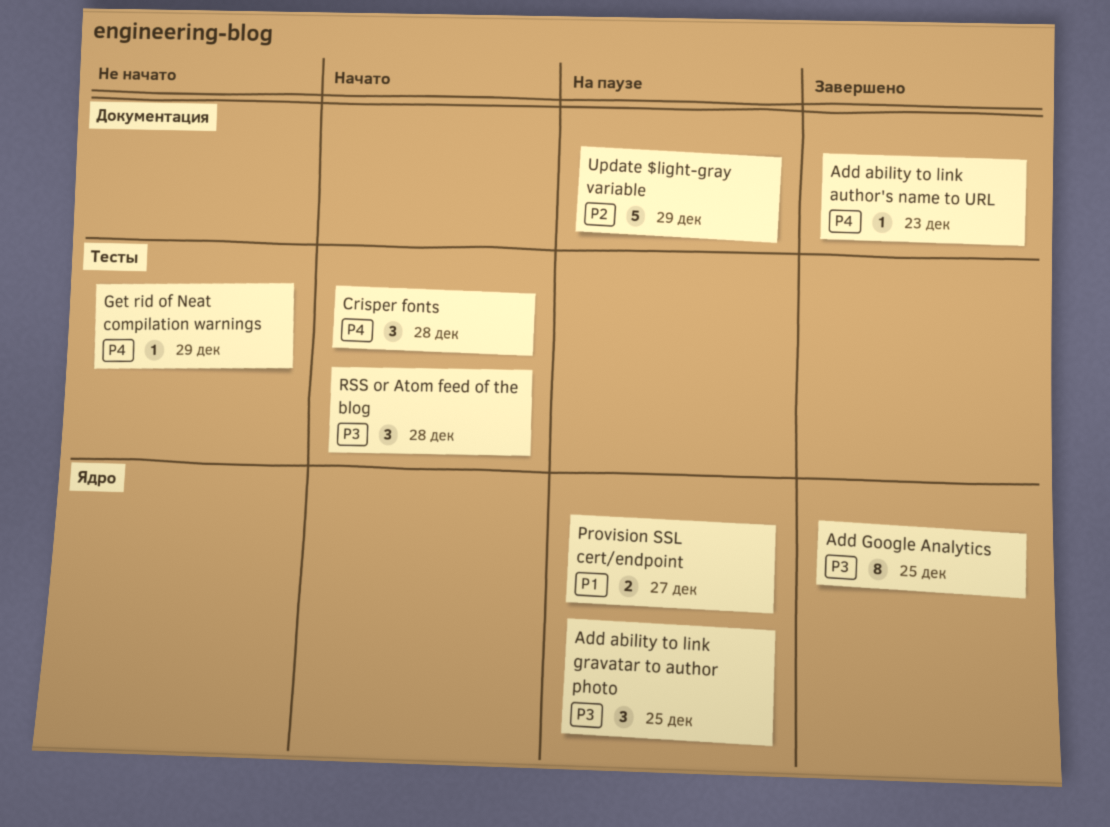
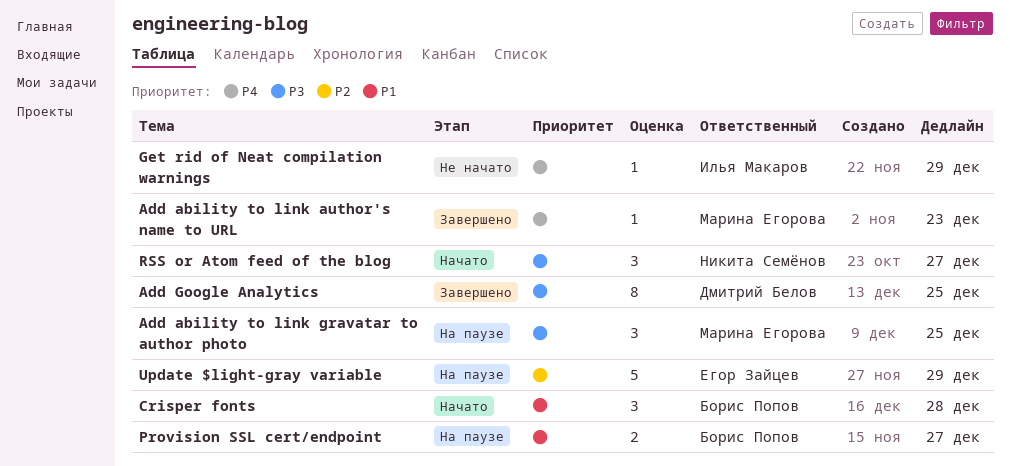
Crisper fonts, priority: P4 -> P1
RSS or Atom feed of the blog, due: Dec 28 -> Dec 27

